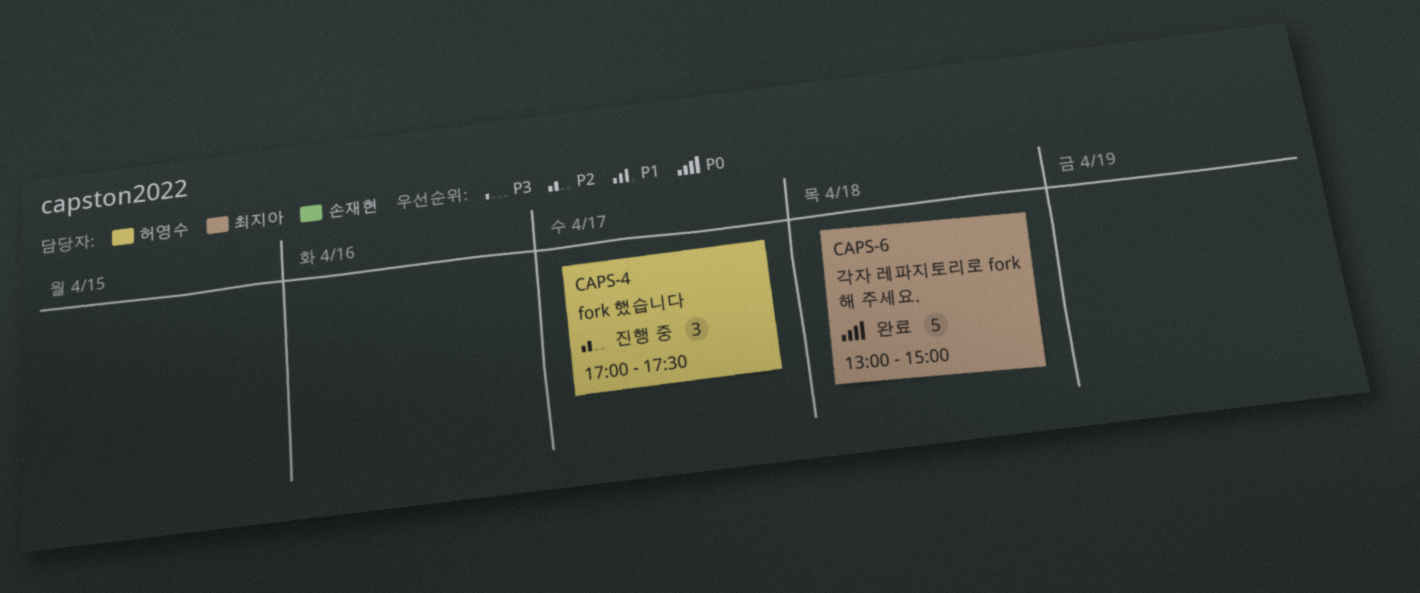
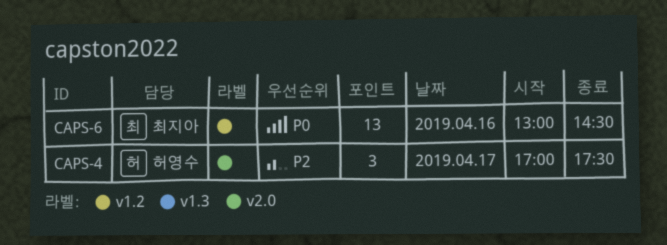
CAPS-6, estimate: 5 -> 13
CAPS-6, day: Apr 18 -> Apr 16
CAPS-6, ends: 15:00 -> 14:30

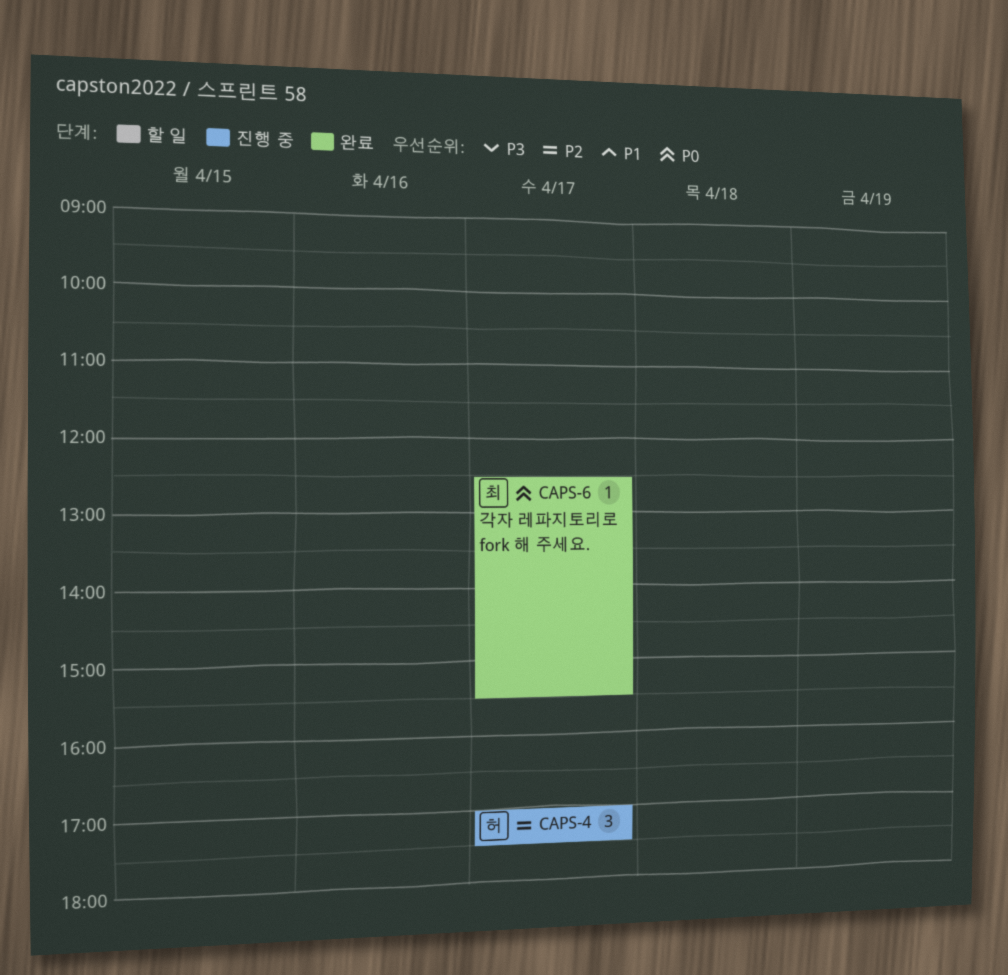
CAPS-6, estimate: 13 -> 1
CAPS-6, day: Apr 16 -> Apr 17
CAPS-6, begins: 13:00 -> 12:30
CAPS-6, ends: 14:30 -> 15:30

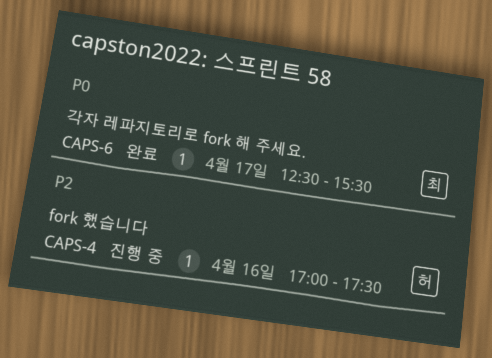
CAPS-4, estimate: 3 -> 1
CAPS-4, day: Apr 17 -> Apr 16

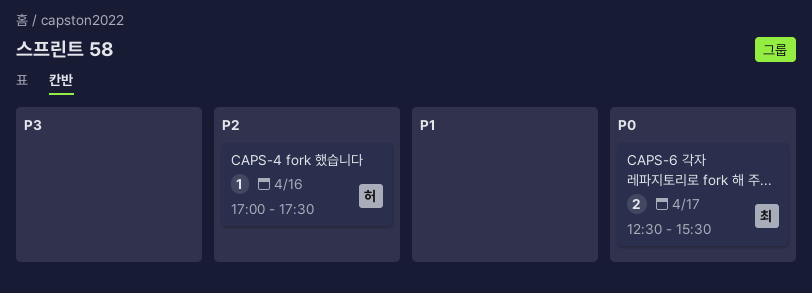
CAPS-6, estimate: 1 -> 2

